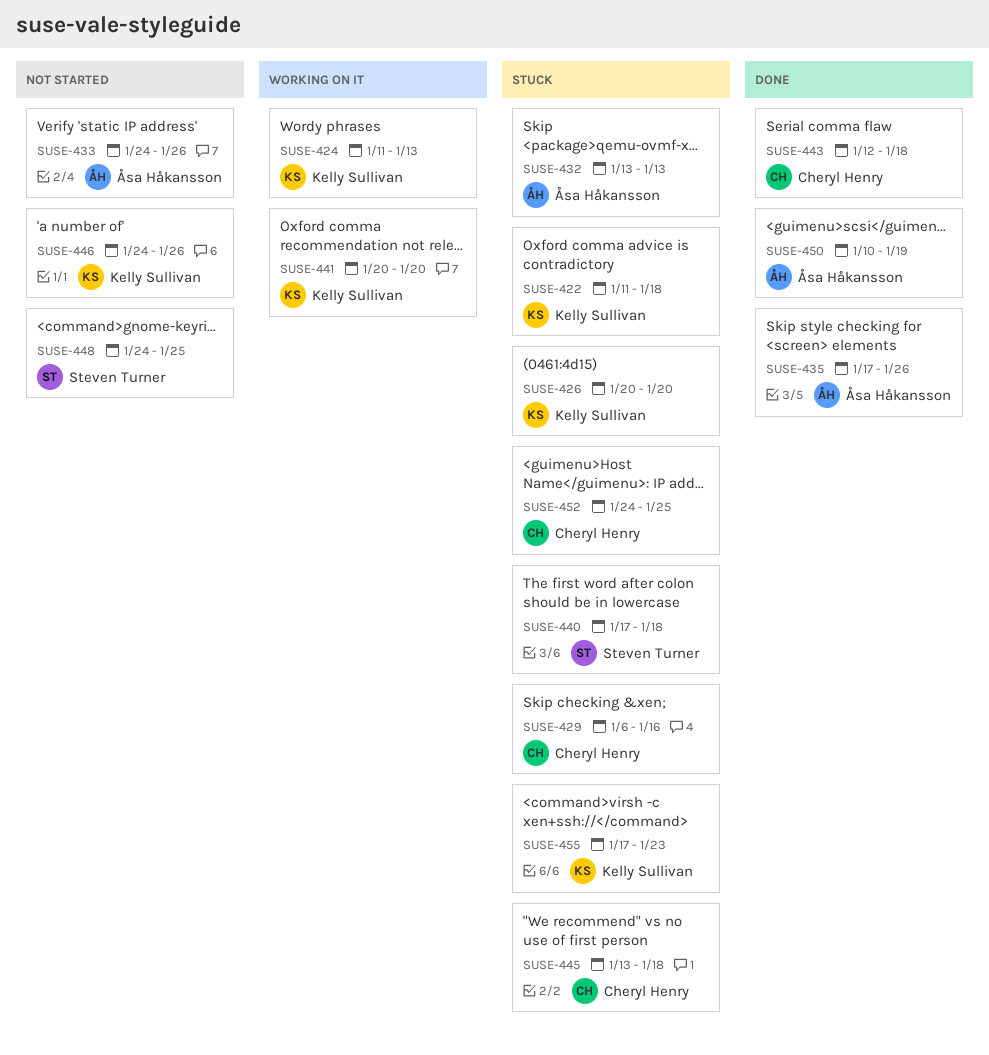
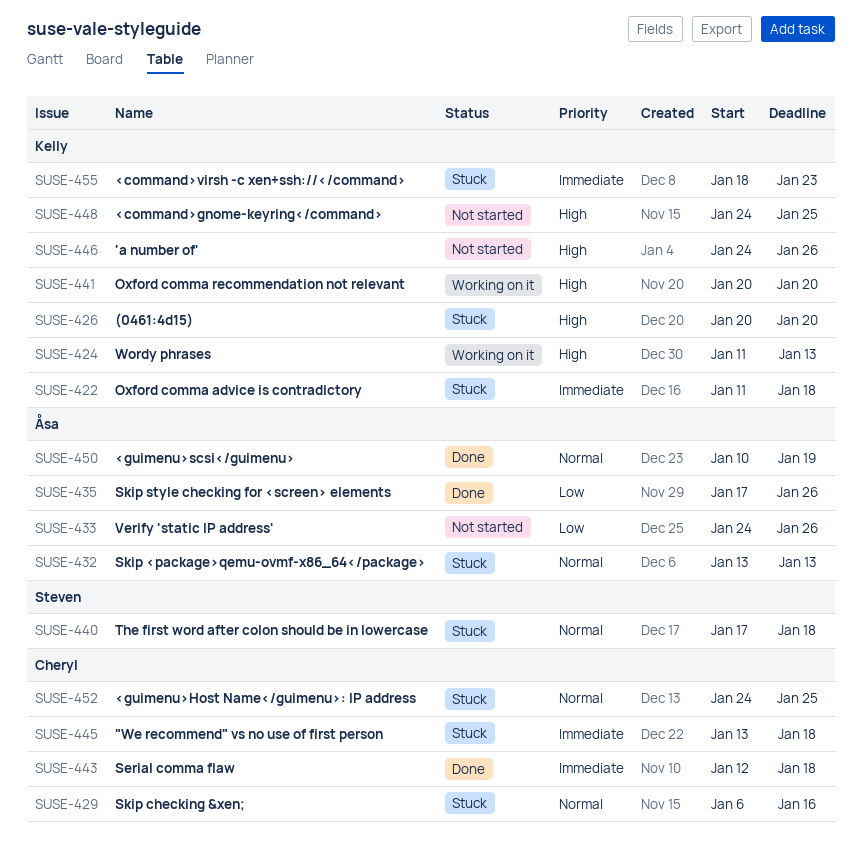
SUSE-448, owner: Steven Turner -> Kelly Sullivan
SUSE-455, start: Jan 17 -> Jan 18

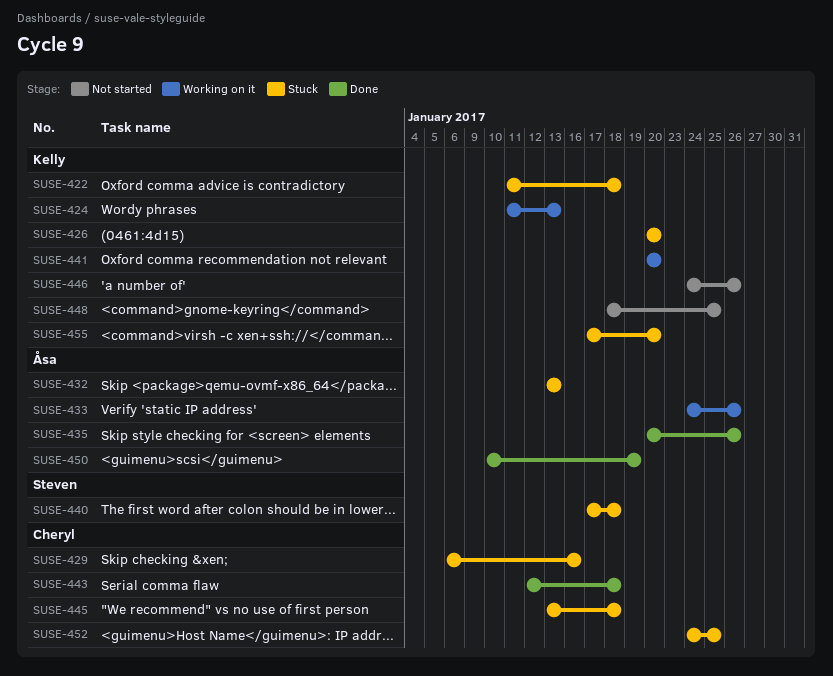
SUSE-433, status: Not started -> Working on it
SUSE-435, start: Jan 17 -> Jan 20
SUSE-448, start: Jan 24 -> Jan 18
SUSE-455, start: Jan 18 -> Jan 17
SUSE-455, due: Jan 23 -> Jan 20

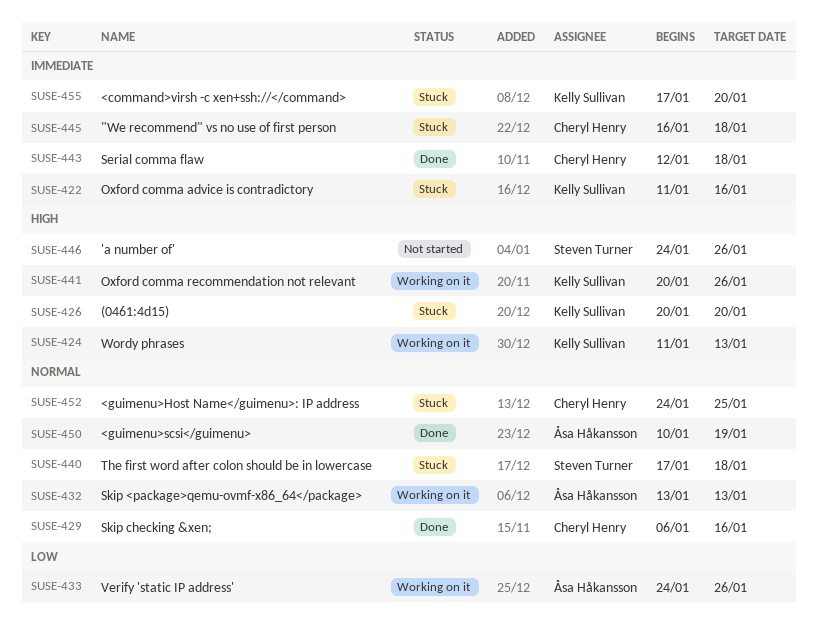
SUSE-422, due: Jan 18 -> Jan 16
SUSE-429, status: Stuck -> Done
SUSE-432, status: Stuck -> Working on it
SUSE-435: present -> none
SUSE-441, due: Jan 20 -> Jan 26
SUSE-445, start: Jan 13 -> Jan 16
SUSE-446, owner: Kelly Sullivan -> Steven Turner
SUSE-448: present -> none

